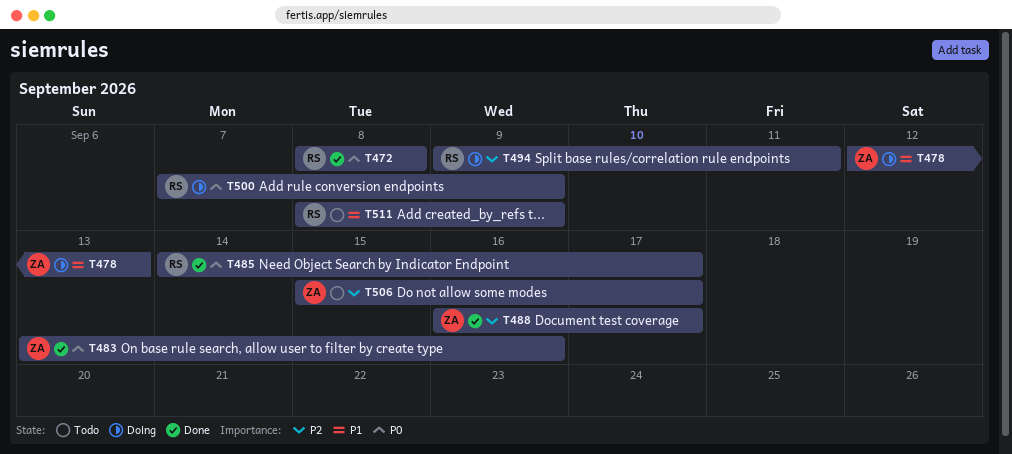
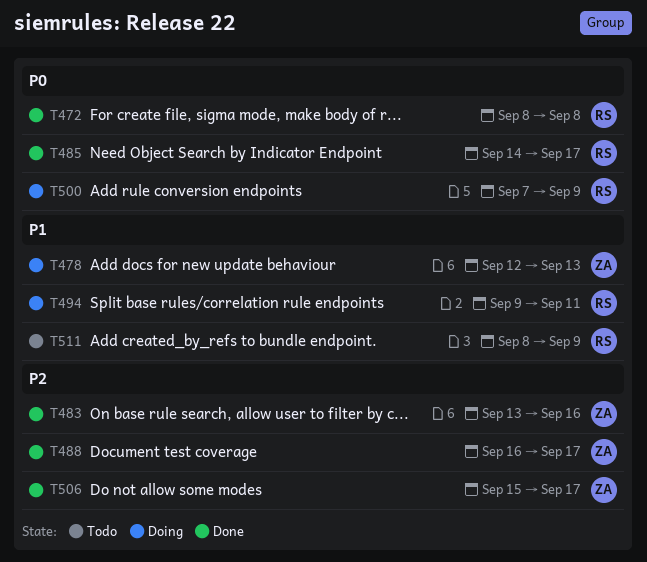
T483, priority: P0 -> P2
T494, priority: P2 -> P1
T506, status: Todo -> Done

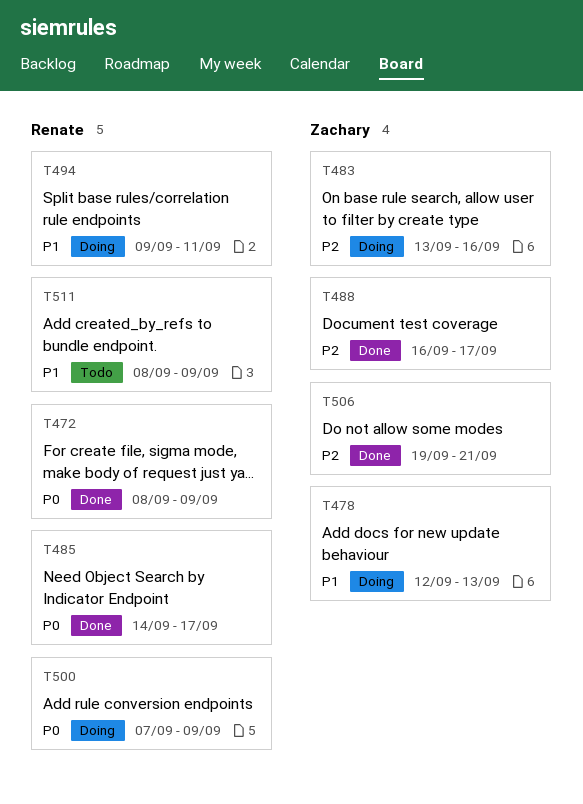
T472, due: Sep 8 -> Sep 9
T483, status: Done -> Doing
T506, start: Sep 15 -> Sep 19
T506, due: Sep 17 -> Sep 21

